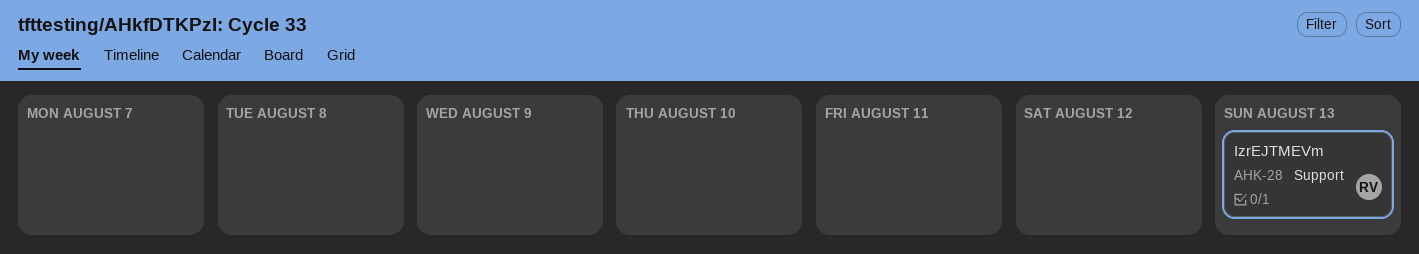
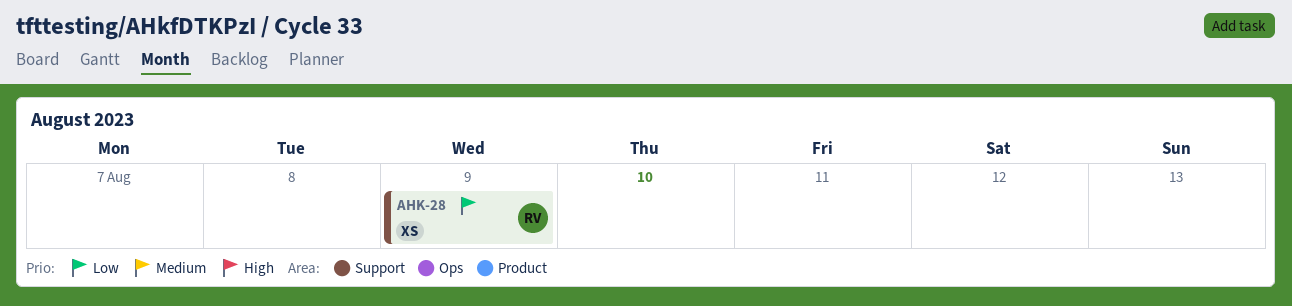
AHK-28, due: Aug 13 -> Aug 9

